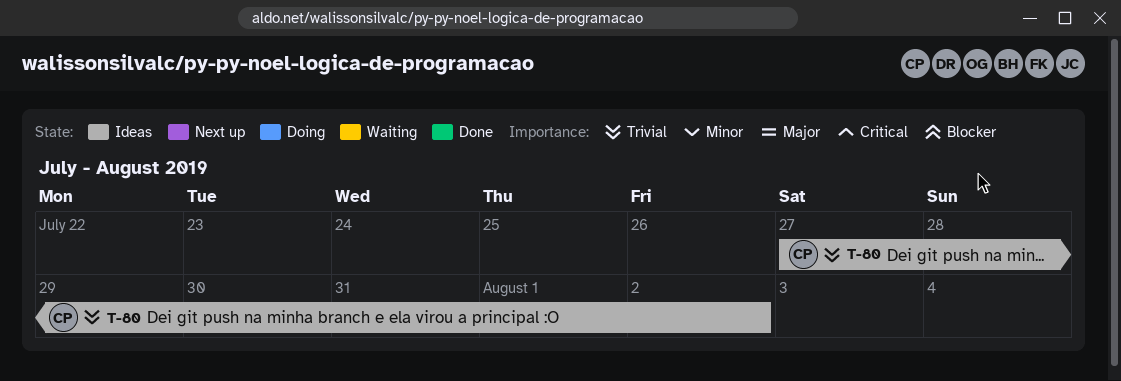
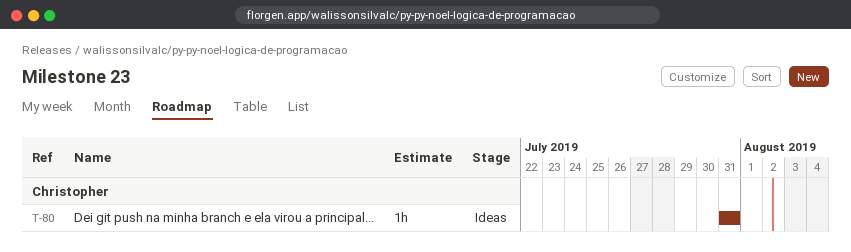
T-80, start: Jul 27 -> Jul 31
T-80, due: Aug 2 -> Jul 31

